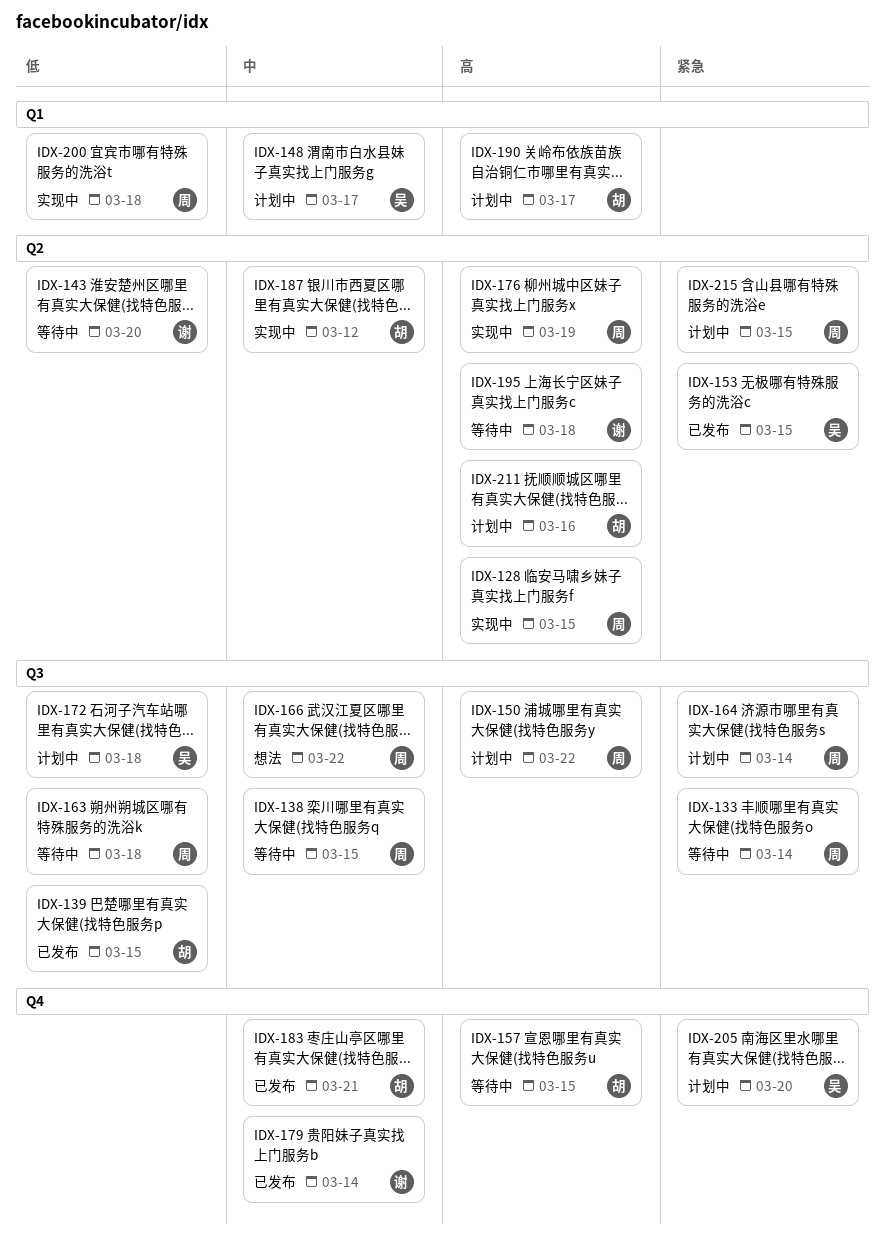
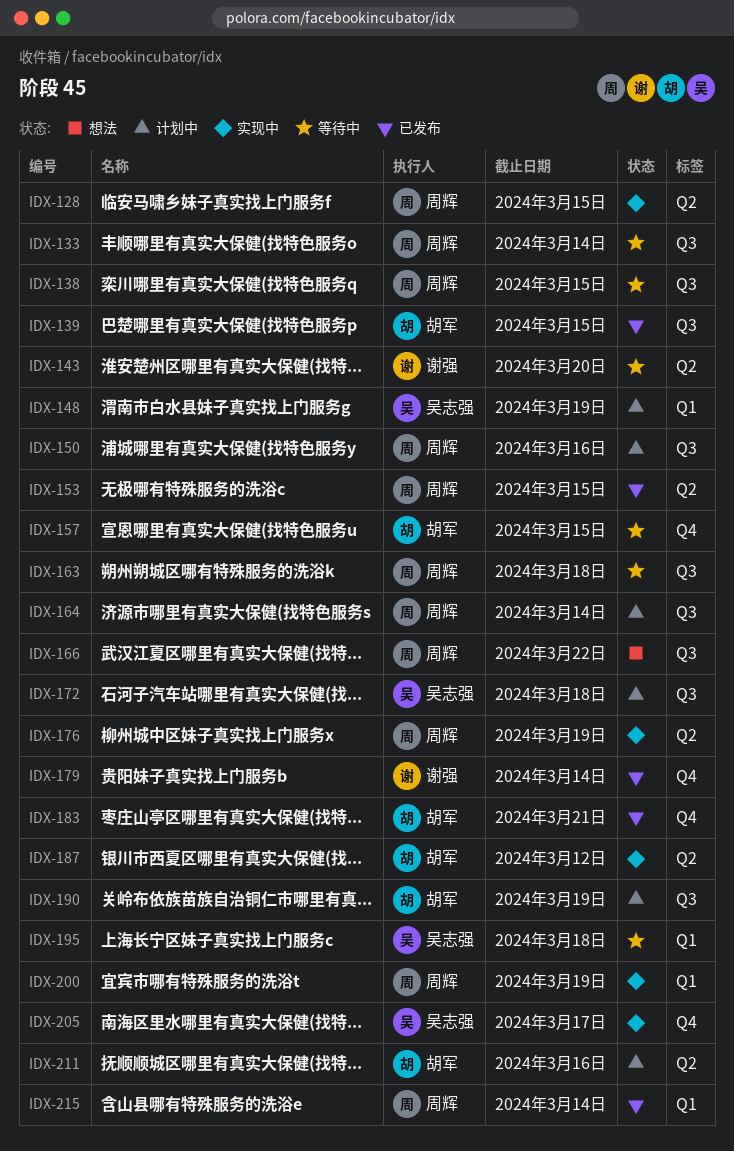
IDX-148, due: Mar 17 -> Mar 19
IDX-150, due: Mar 22 -> Mar 16
IDX-153, owner: 吴志强 -> 周辉
IDX-190, label: Q1 -> Q3
IDX-190, due: Mar 17 -> Mar 19
IDX-195, owner: 谢强 -> 吴志强
IDX-195, label: Q2 -> Q1
IDX-200, due: Mar 18 -> Mar 19
IDX-205, status: 计划中 -> 实现中
IDX-205, due: Mar 20 -> Mar 17
IDX-215, status: 计划中 -> 已发布
IDX-215, label: Q2 -> Q1
IDX-215, due: Mar 15 -> Mar 14

